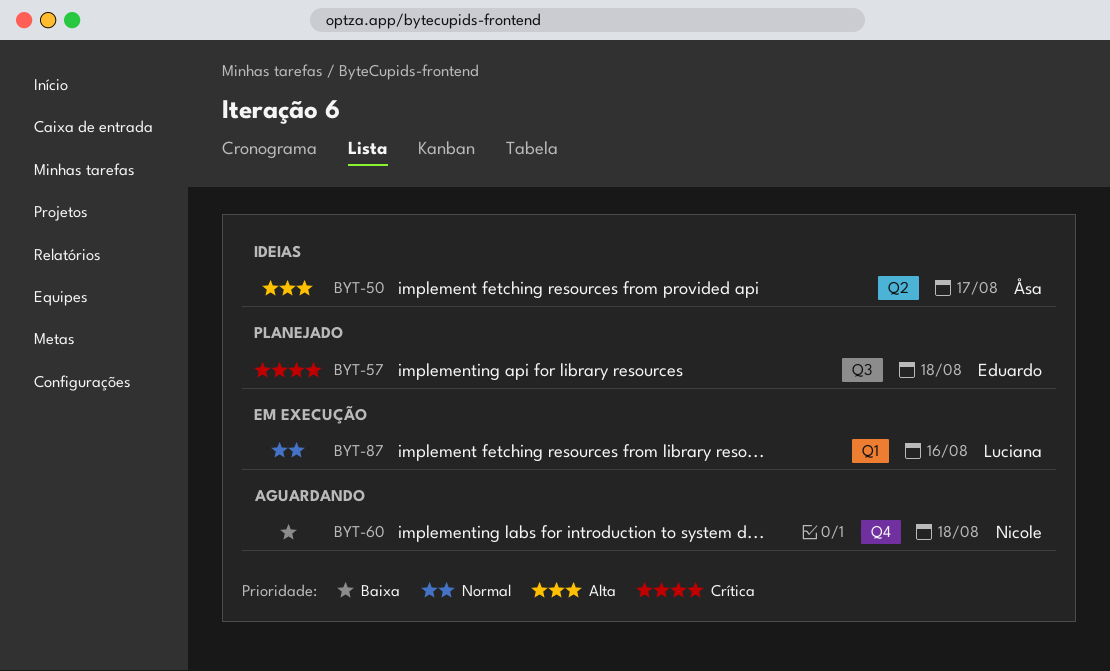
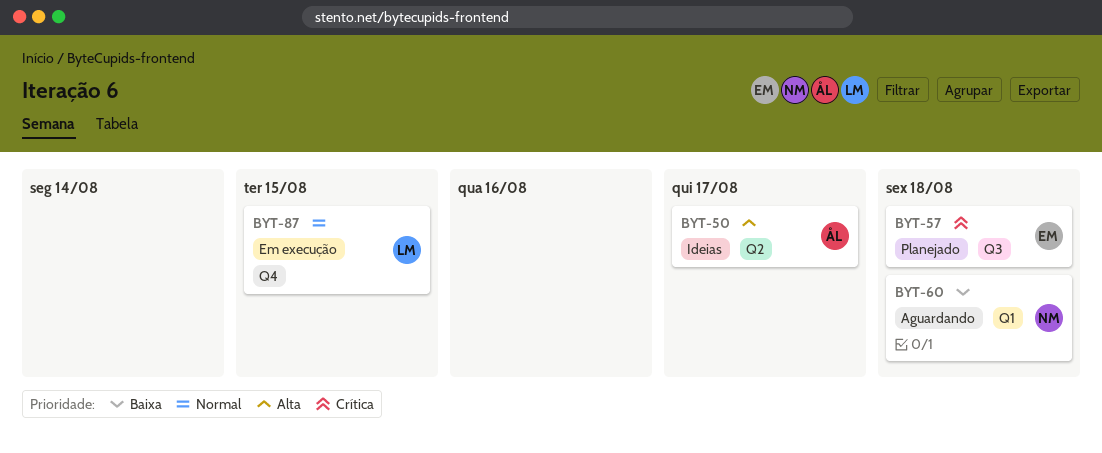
BYT-60, label: Q4 -> Q1
BYT-87, label: Q1 -> Q4
BYT-87, due: Aug 16 -> Aug 15

